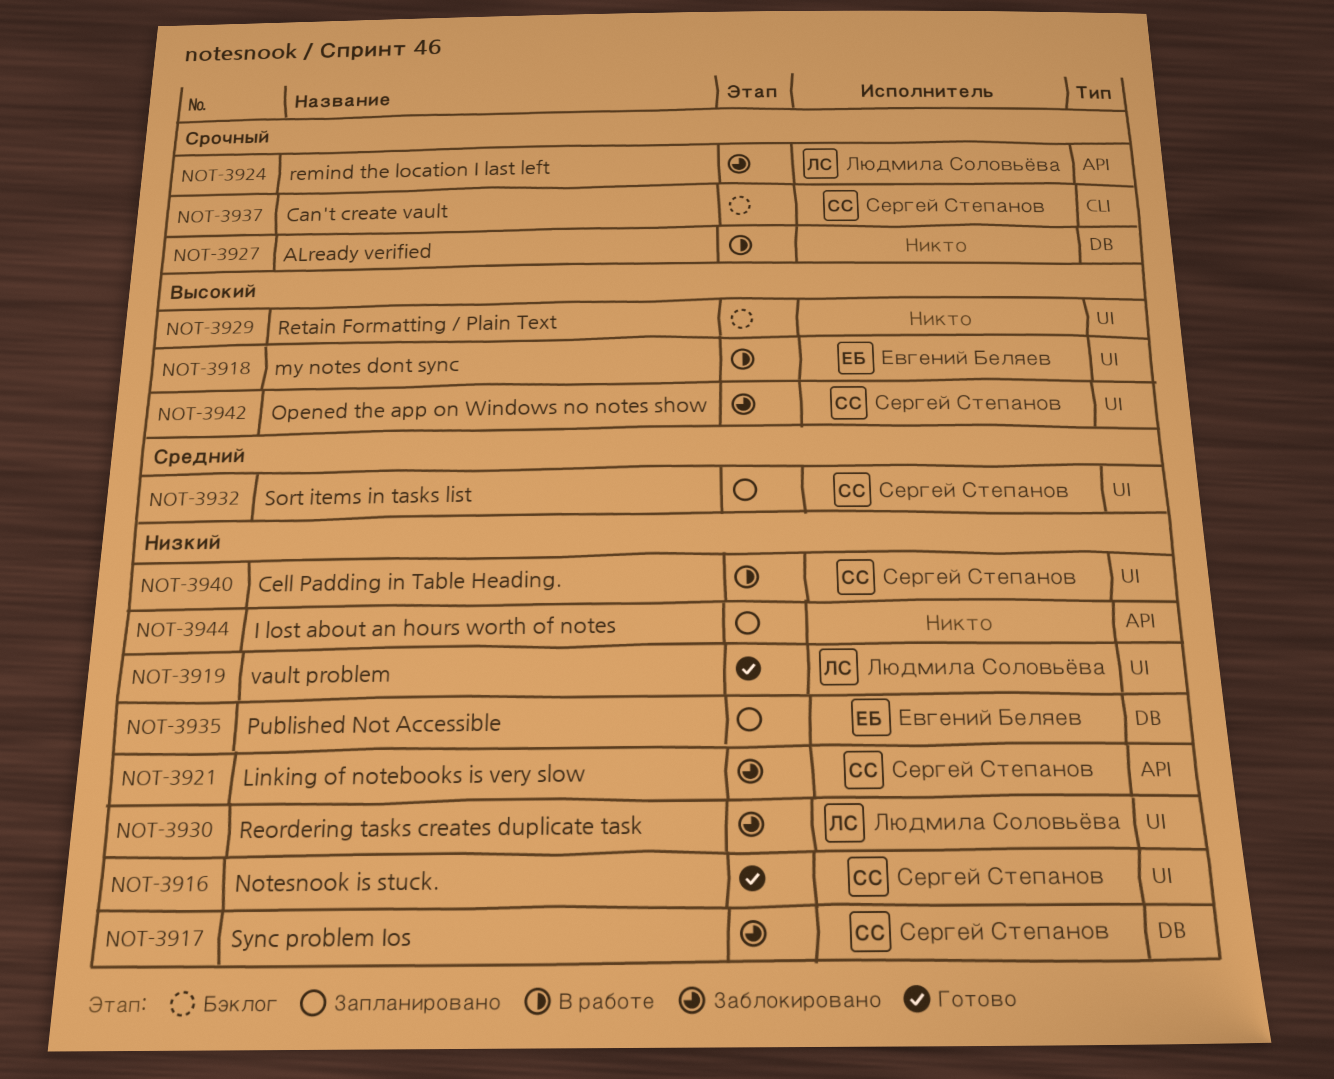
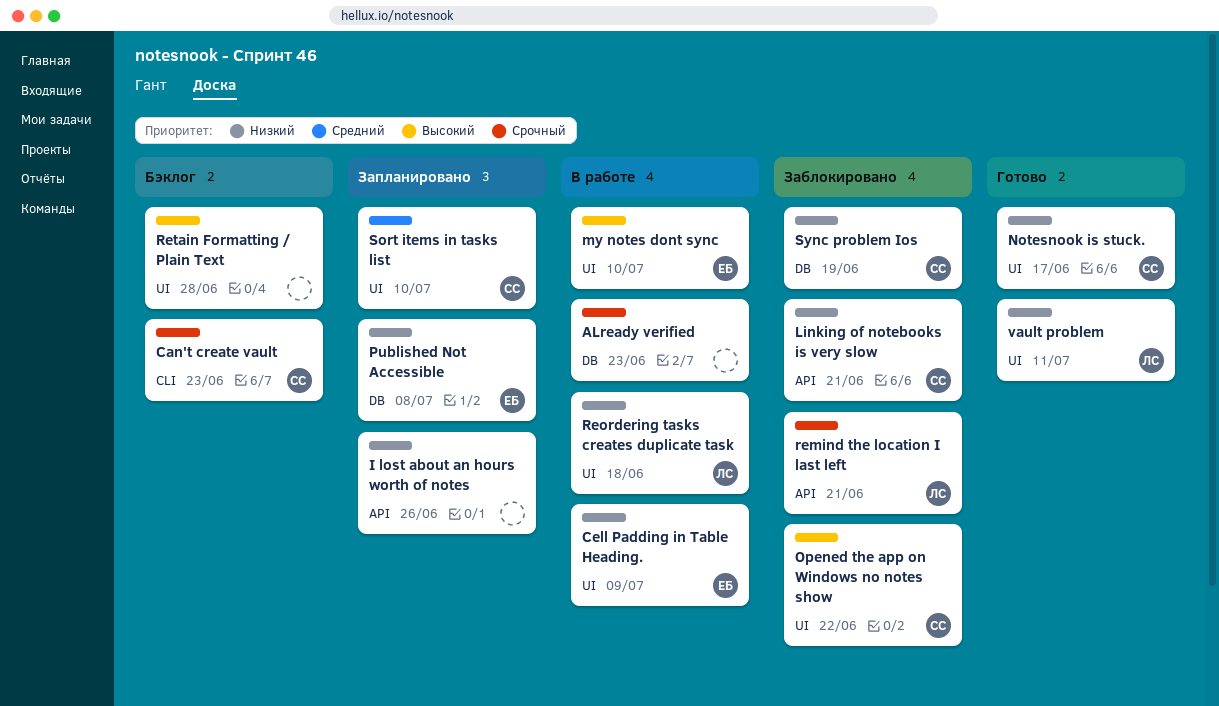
Cell Padding in Table Heading., owner: Сергей Степанов -> Евгений Беляев
Reordering tasks creates duplicate task, status: Заблокировано -> В работе

